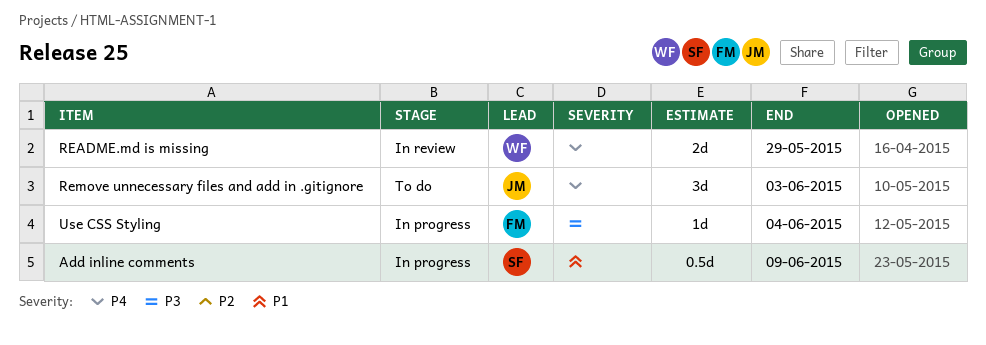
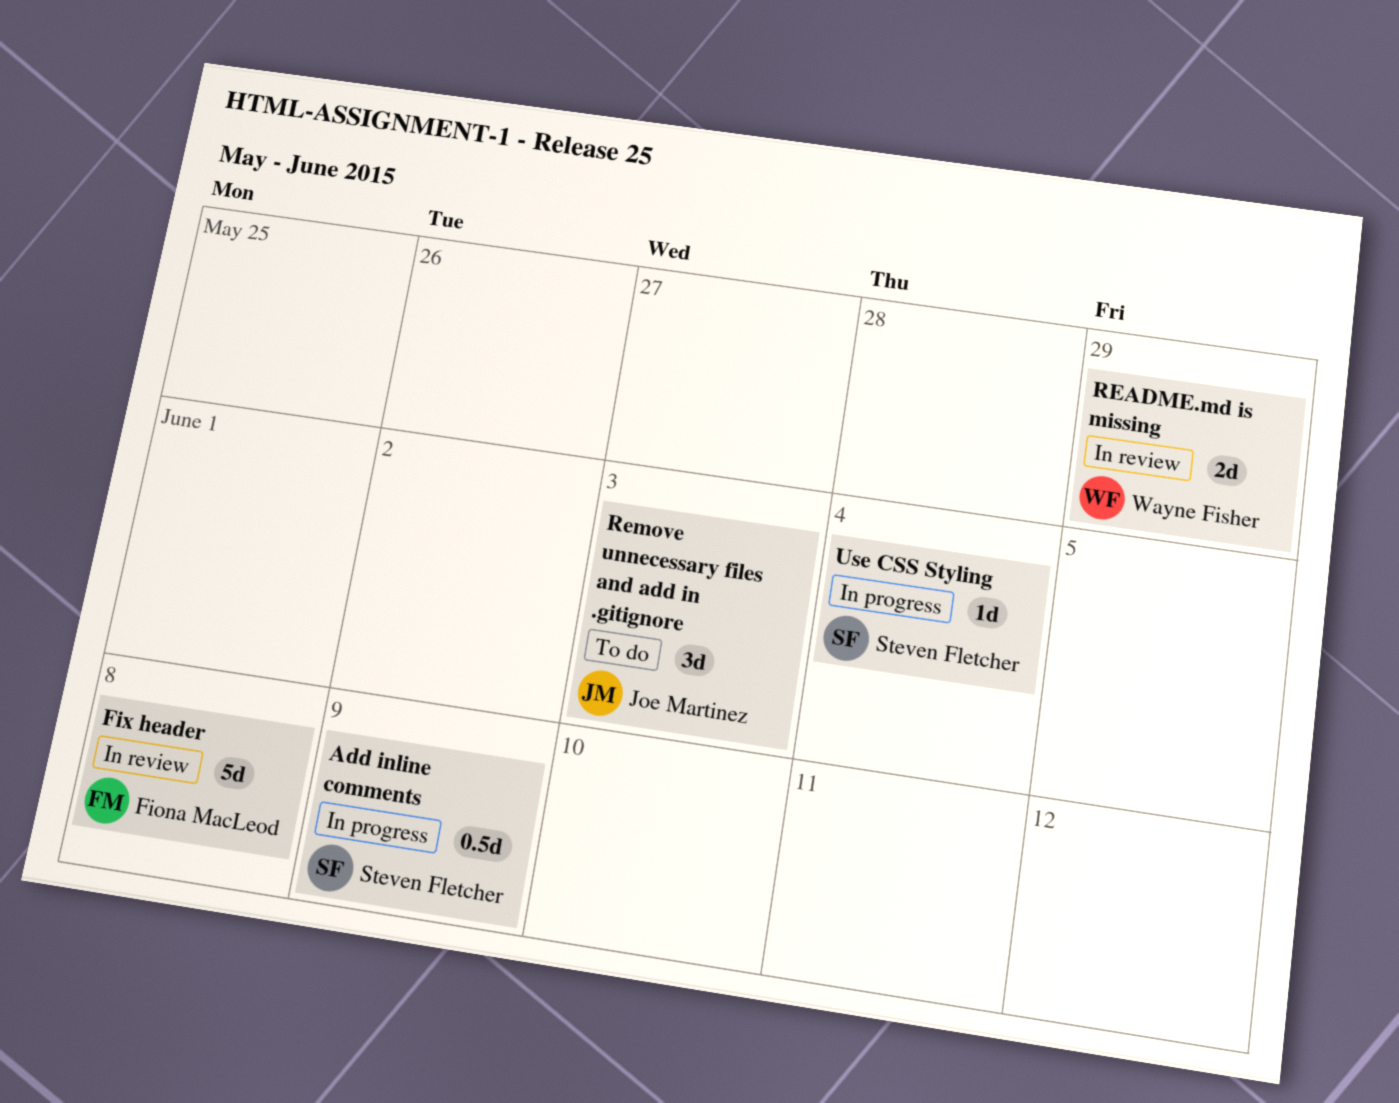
Fix header: none -> present
Use CSS Styling, owner: Fiona MacLeod -> Steven Fletcher

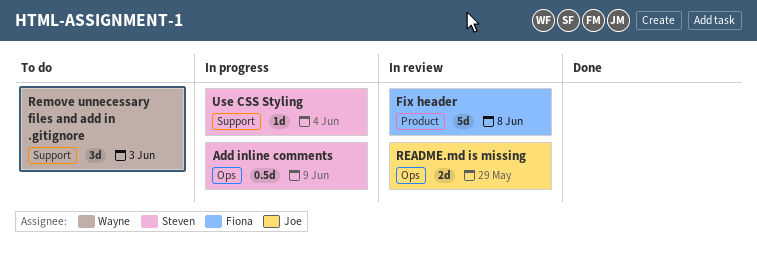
README.md is missing, owner: Wayne Fisher -> Joe Martinez
Remove unnecessary files and add in .gitignore, owner: Joe Martinez -> Wayne Fisher

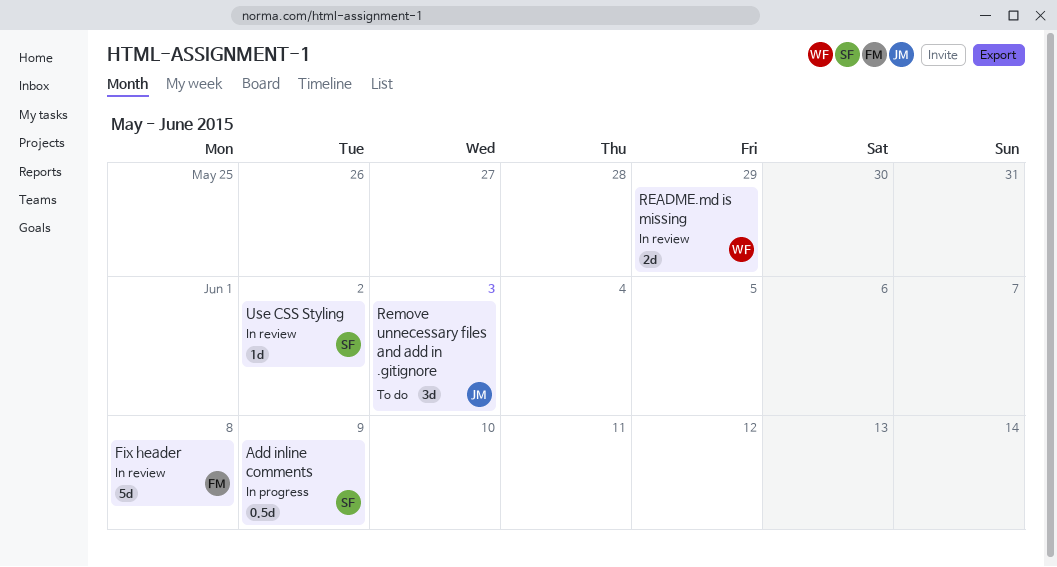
README.md is missing, owner: Joe -> Wayne
Remove unnecessary files and add in .gitignore, owner: Wayne -> Joe
Use CSS Styling, status: In progress -> In review
Use CSS Styling, due: Jun 4 -> Jun 2

